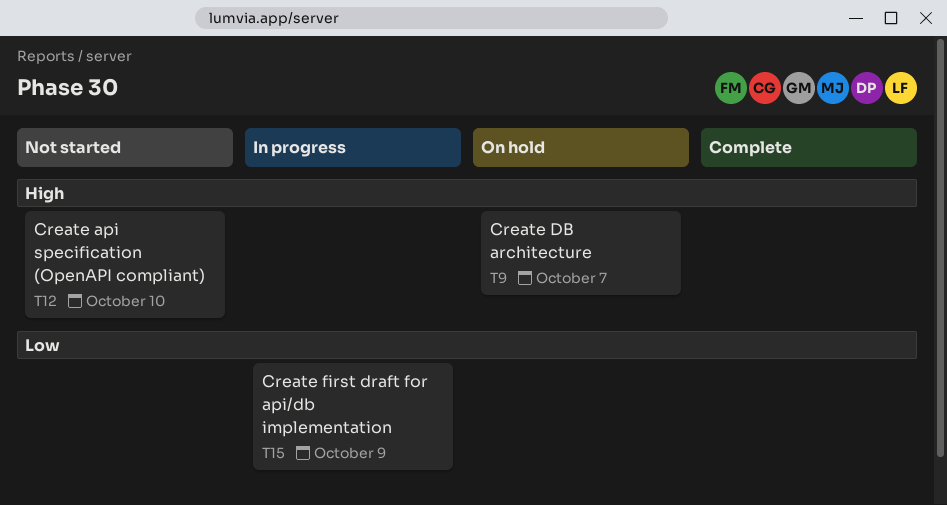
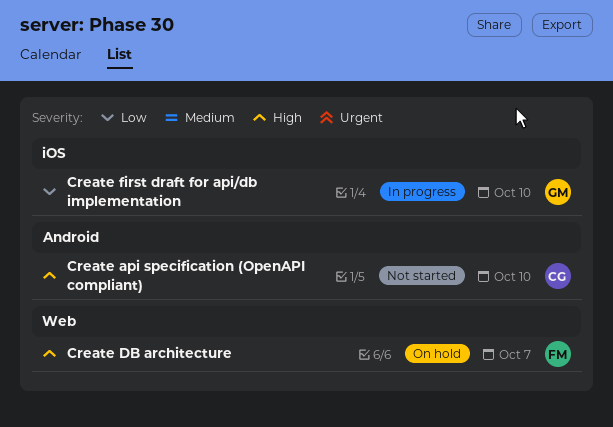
Create first draft for api/db implementation, due: Oct 9 -> Oct 10

